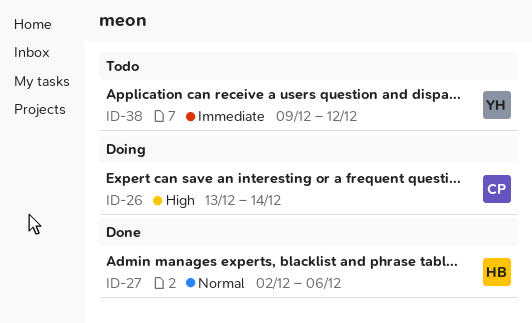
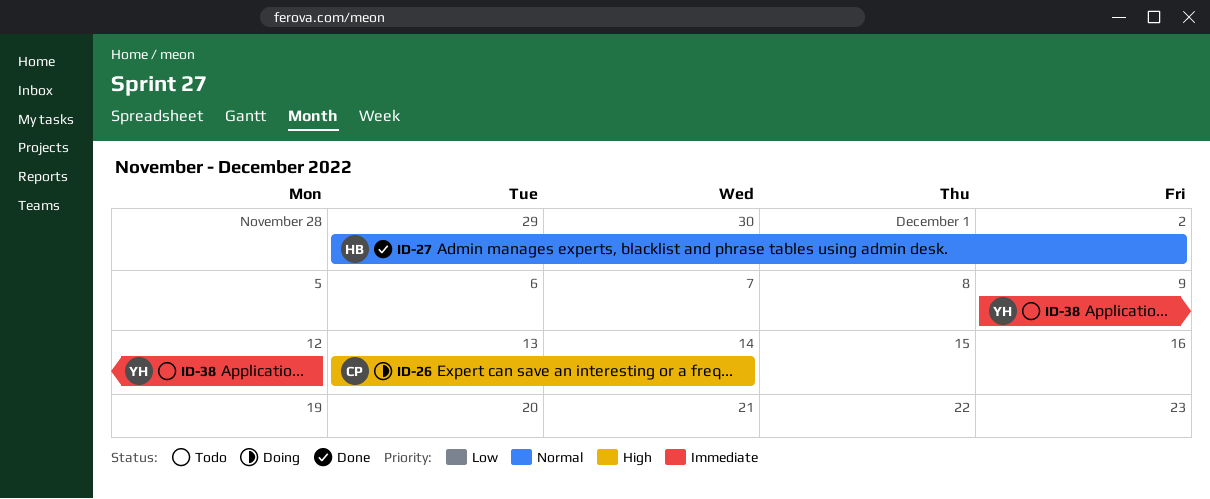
ID-27, start: Dec 2 -> Nov 29
ID-27, due: Dec 6 -> Dec 2

